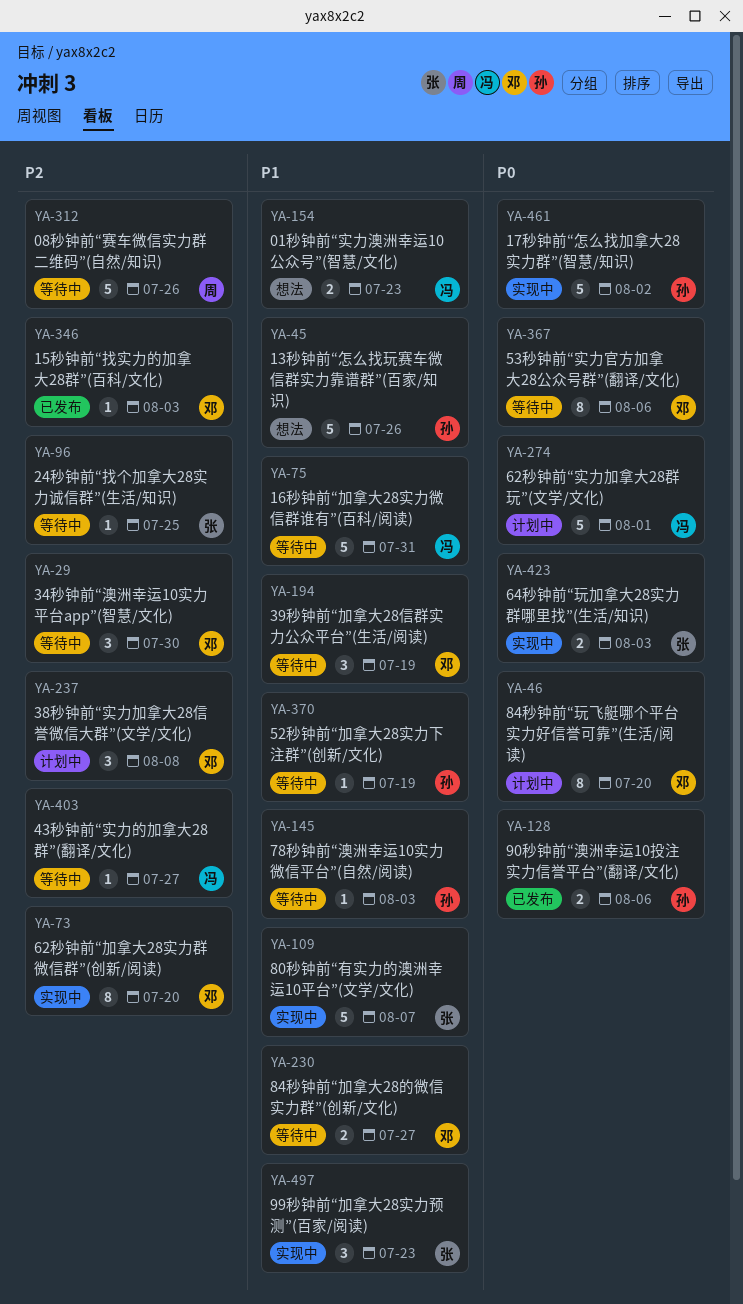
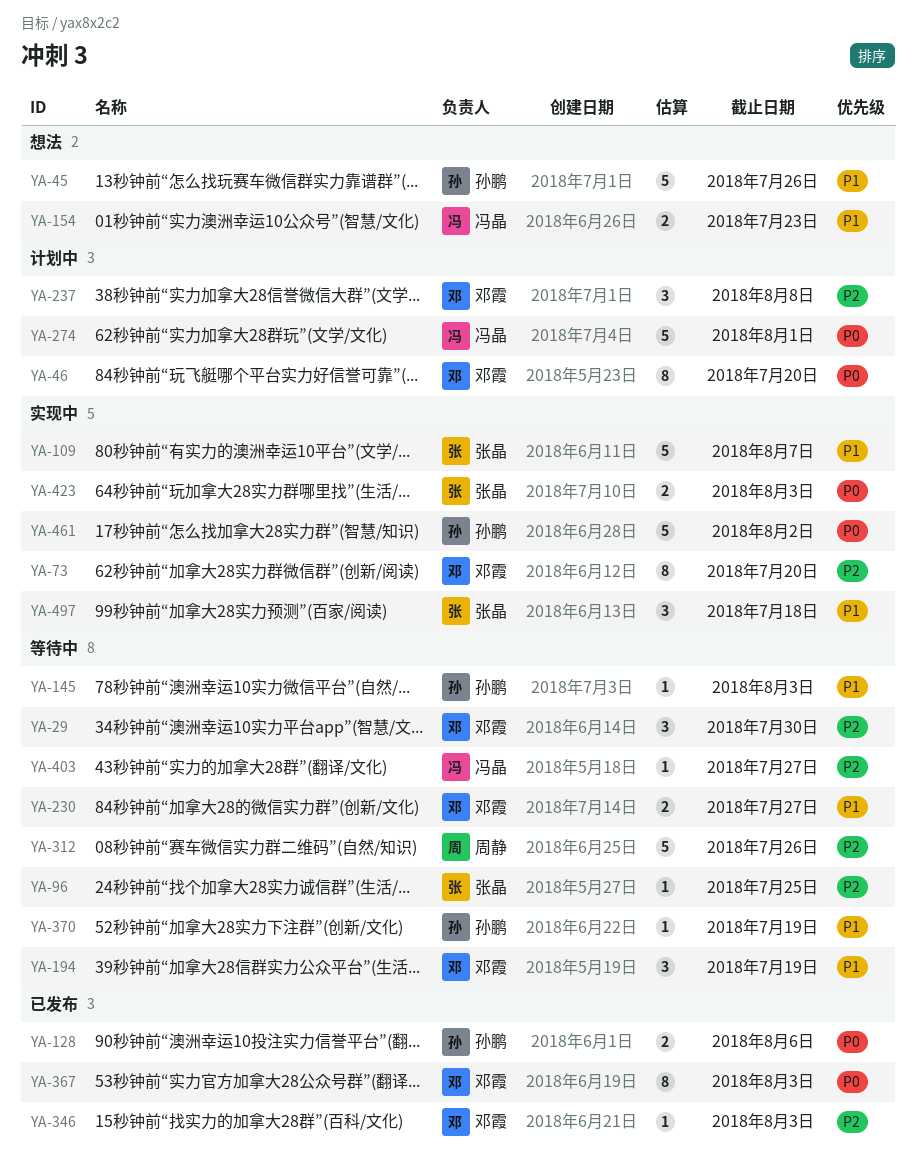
YA-75: present -> none
YA-367, status: 等待中 -> 已发布
YA-367, due: Aug 6 -> Aug 3
YA-497, due: Jul 23 -> Jul 18

